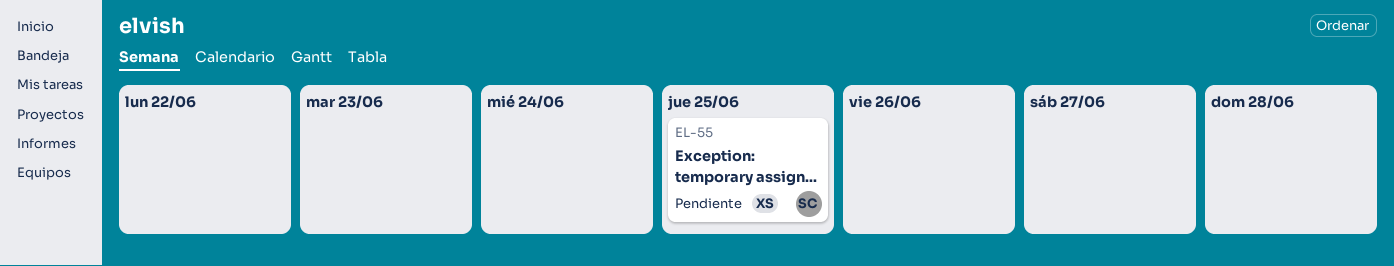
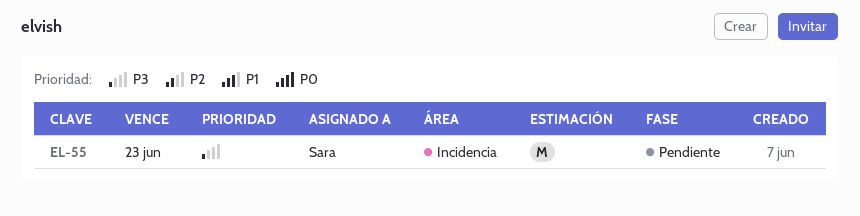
EL-55, estimate: XS -> M
EL-55, due: Jun 25 -> Jun 23

